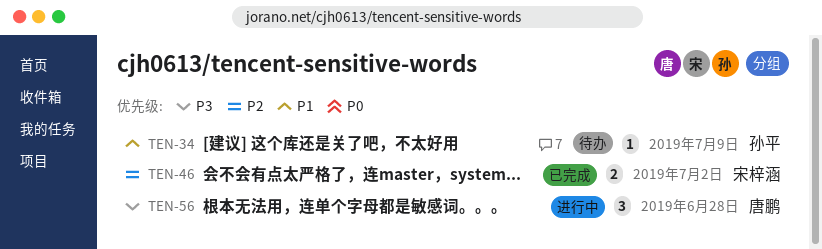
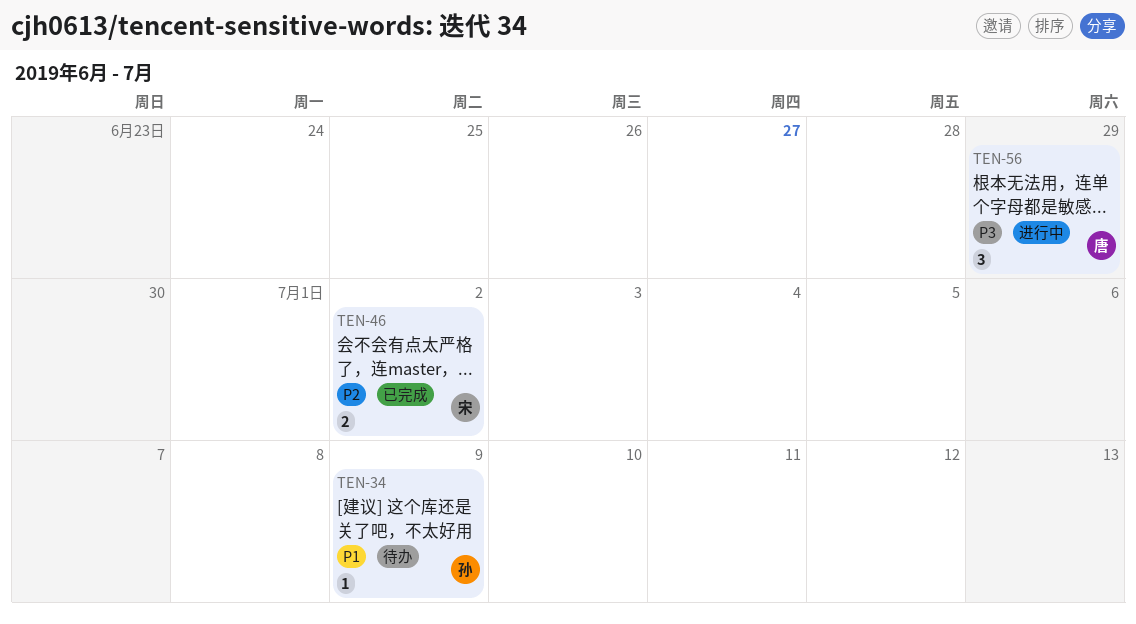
TEN-56, due: Jun 28 -> Jun 29

